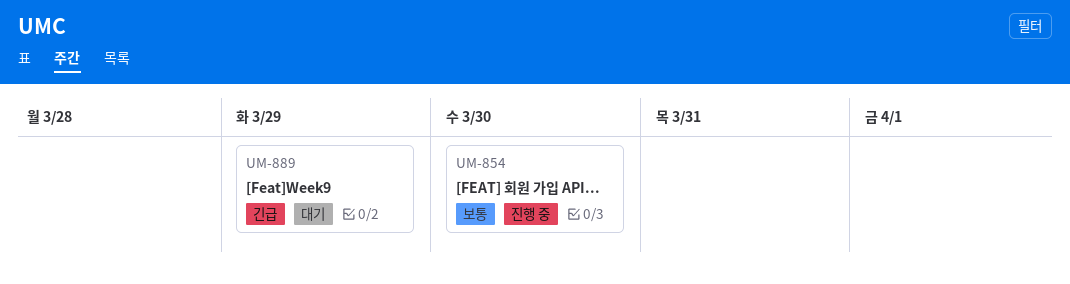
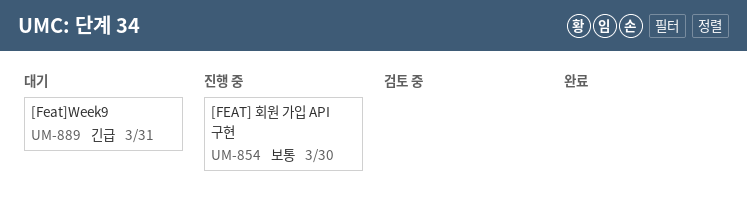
UM-889, due: Mar 29 -> Mar 31

